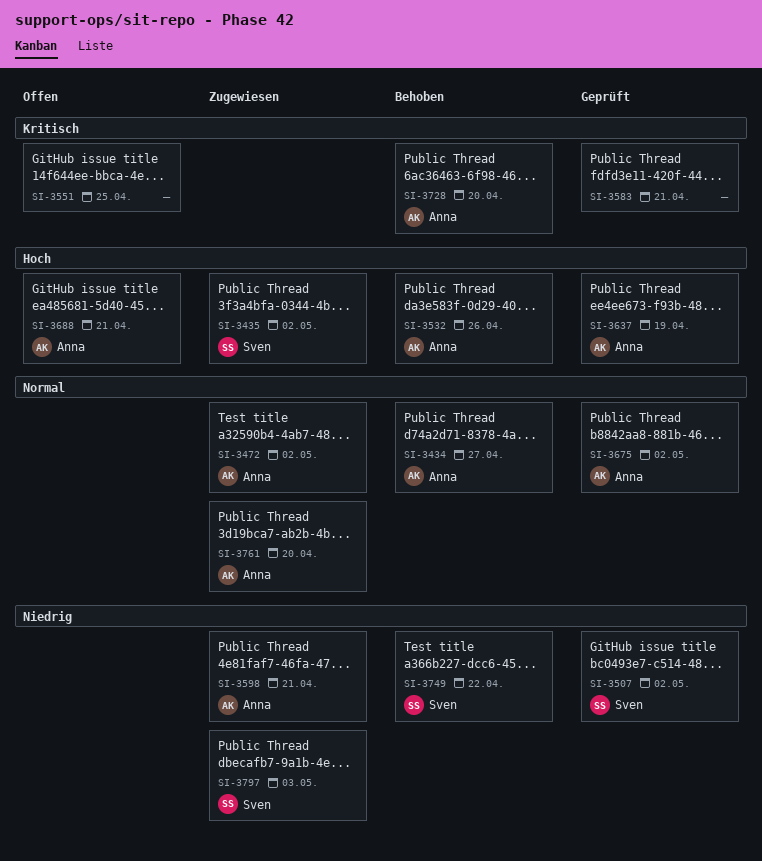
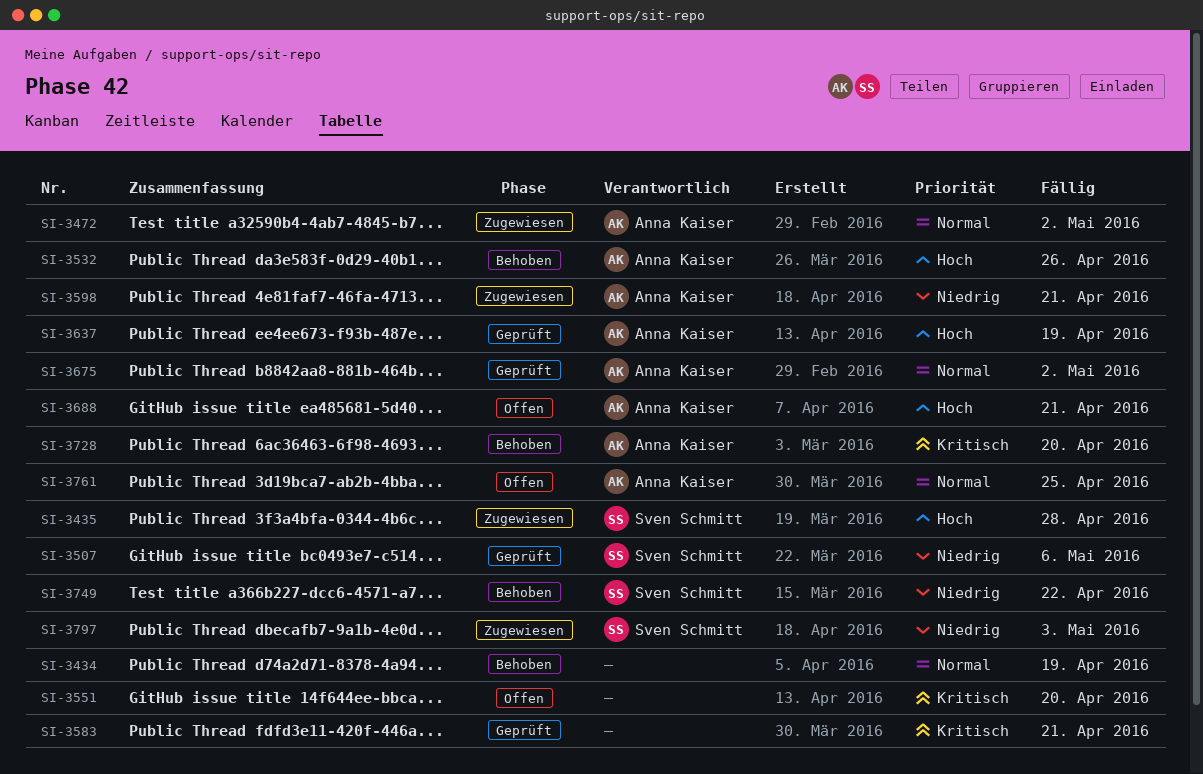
SI-3434, owner: Anna Kaiser -> none
SI-3434, due: Apr 27 -> Apr 19
SI-3435, due: May 2 -> Apr 28
SI-3507, due: May 2 -> May 6
SI-3551, due: Apr 25 -> Apr 20
SI-3761, status: Zugewiesen -> Offen
SI-3761, due: Apr 20 -> Apr 25

